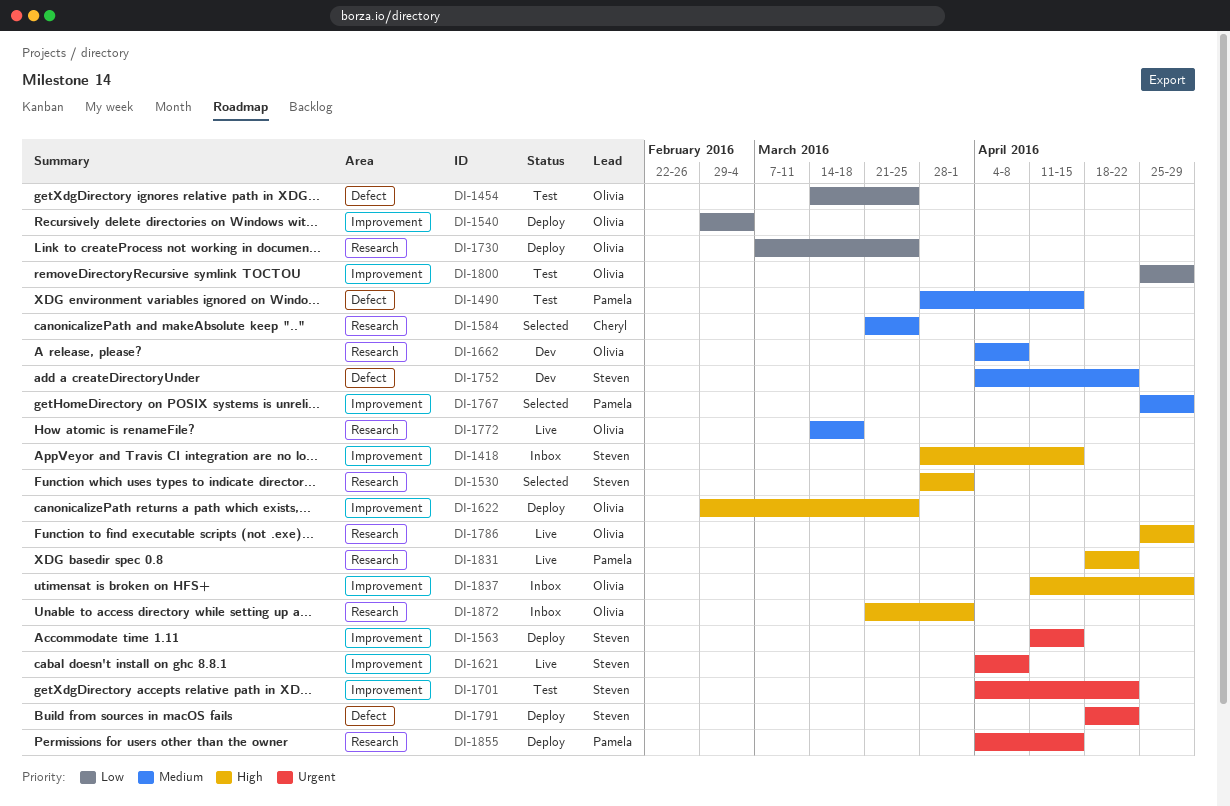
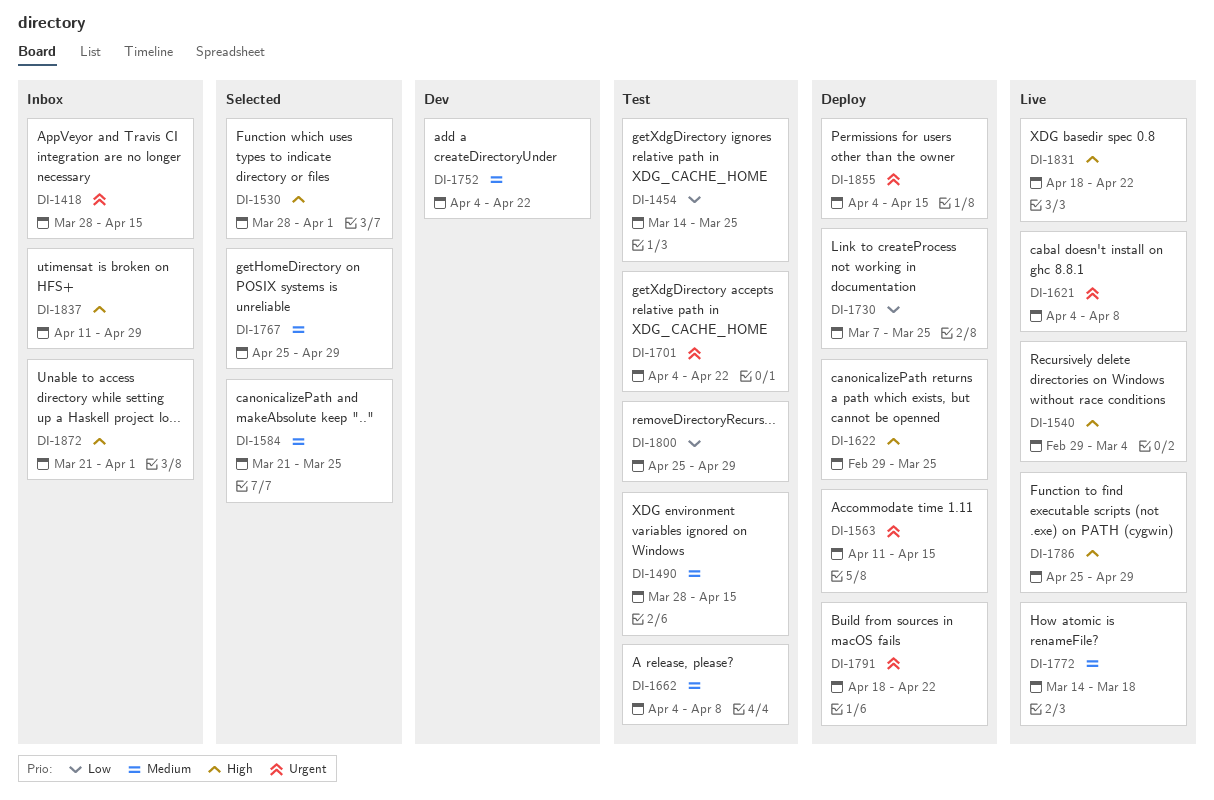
DI-1418, priority: High -> Urgent
DI-1540, status: Deploy -> Live
DI-1540, priority: Low -> High
DI-1662, status: Dev -> Test

